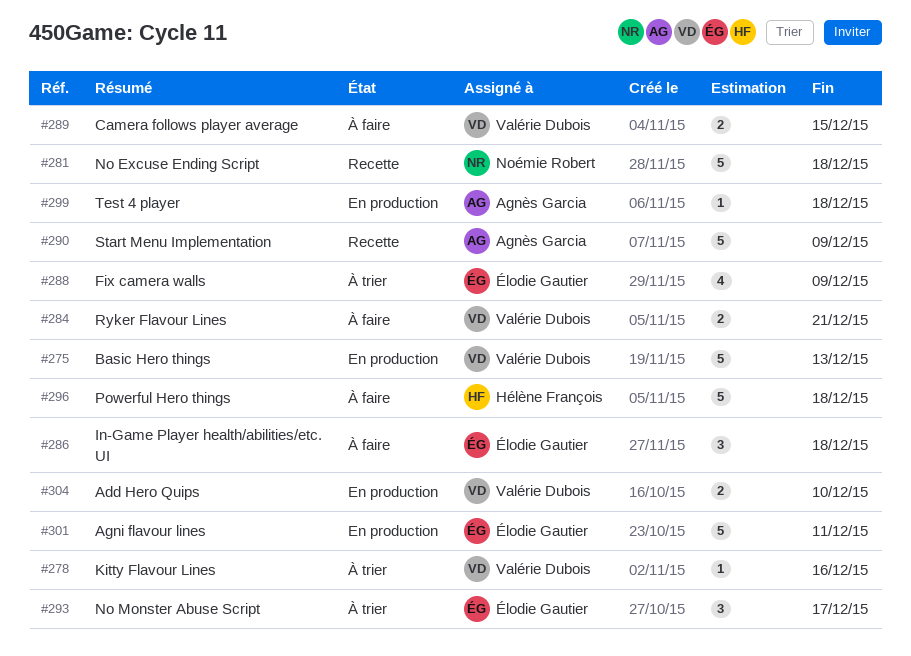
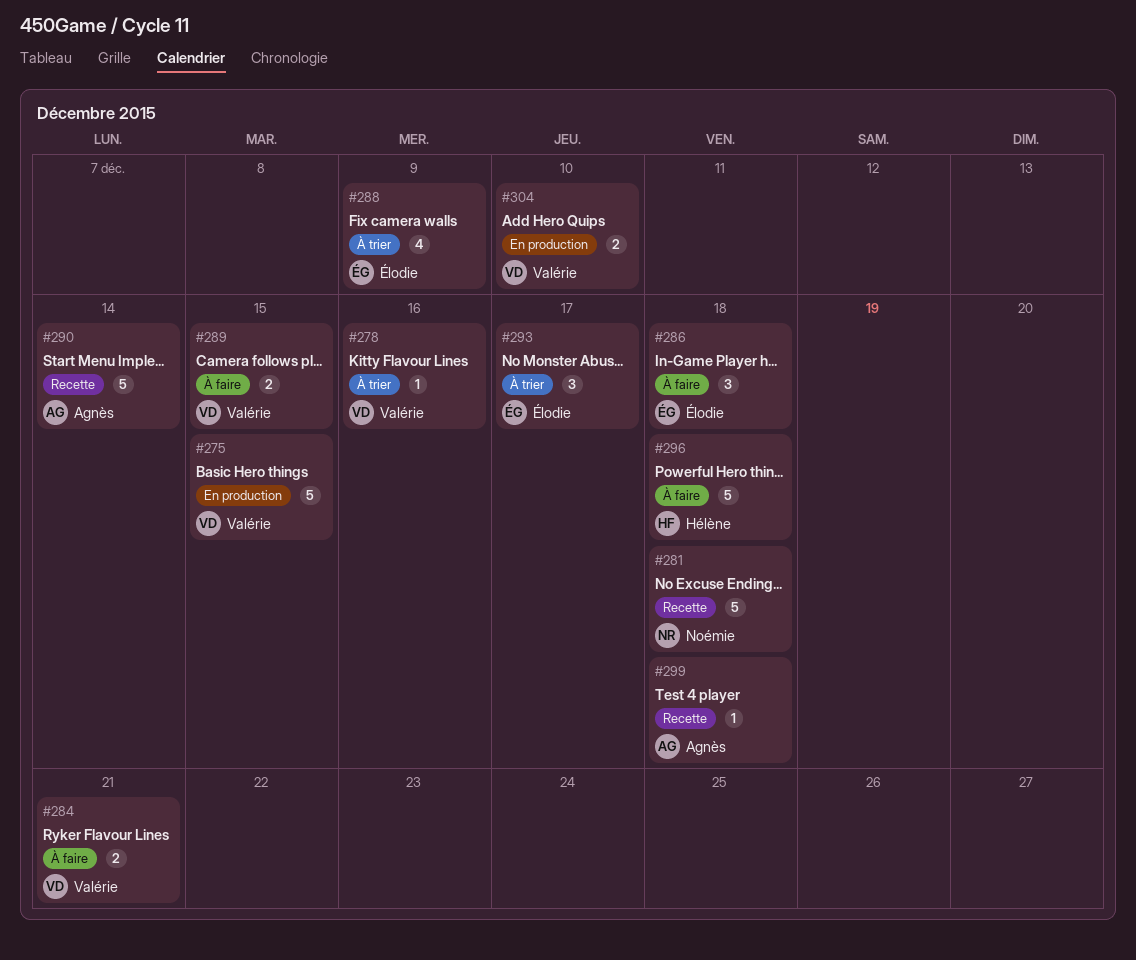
#275, due: Dec 13 -> Dec 15
#290, due: Dec 9 -> Dec 14
#299, status: En production -> Recette
#301: present -> none

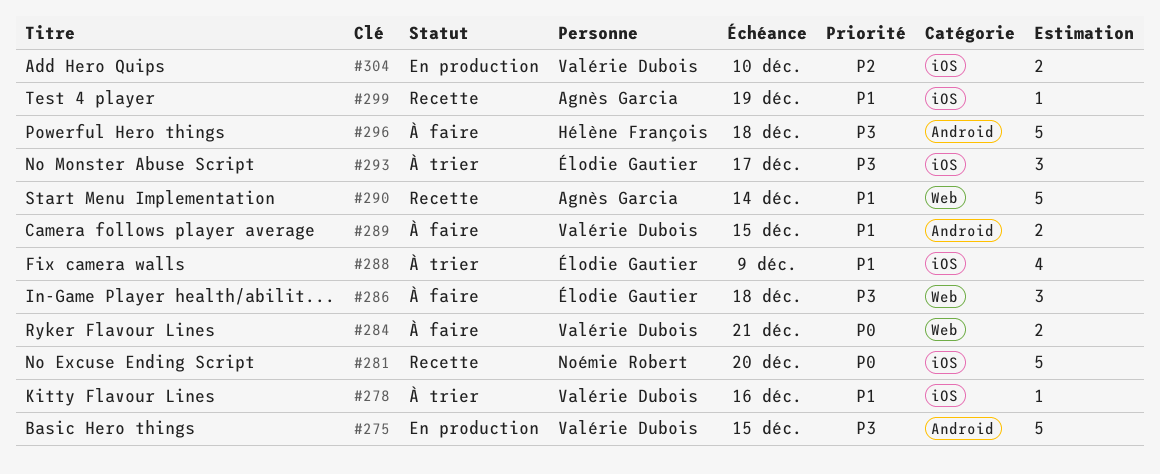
#281, due: Dec 18 -> Dec 20
#299, due: Dec 18 -> Dec 19

